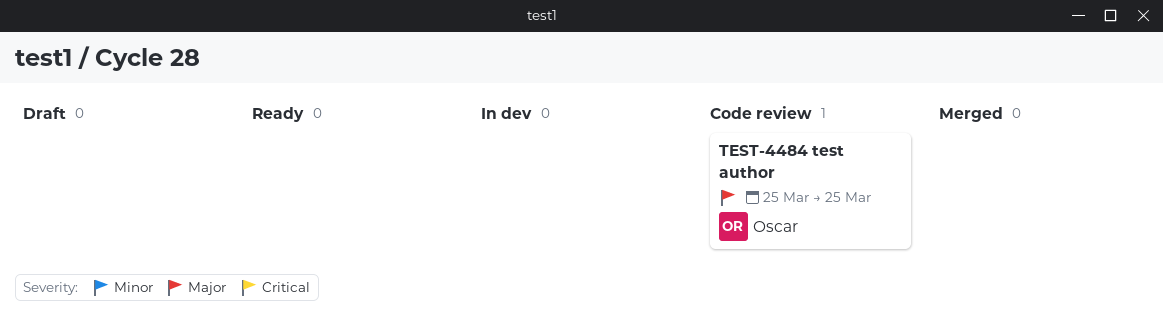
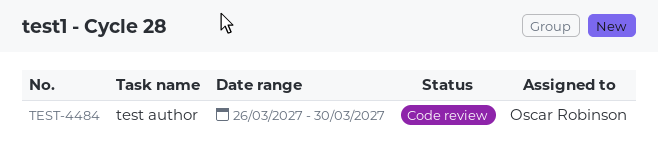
TEST-4484, start: Mar 25 -> Mar 26
TEST-4484, due: Mar 25 -> Mar 30

